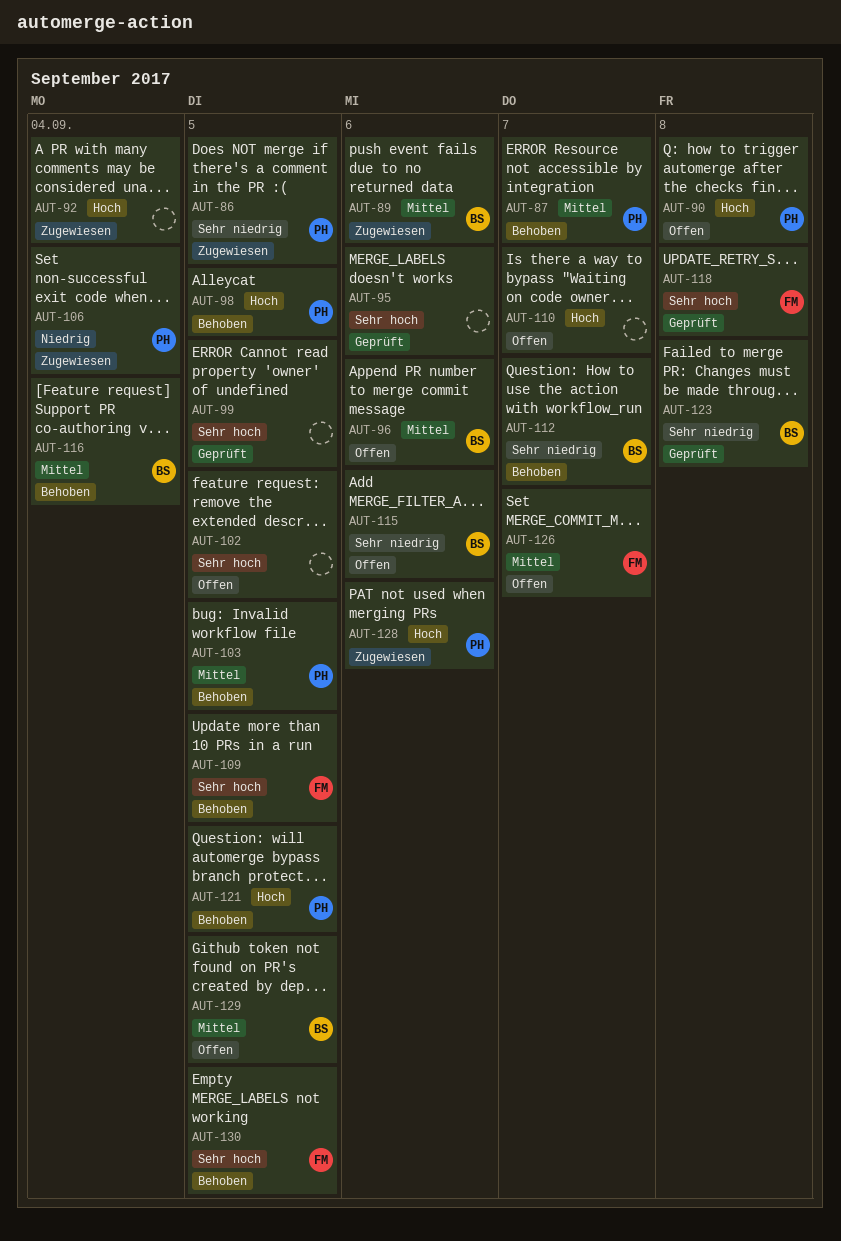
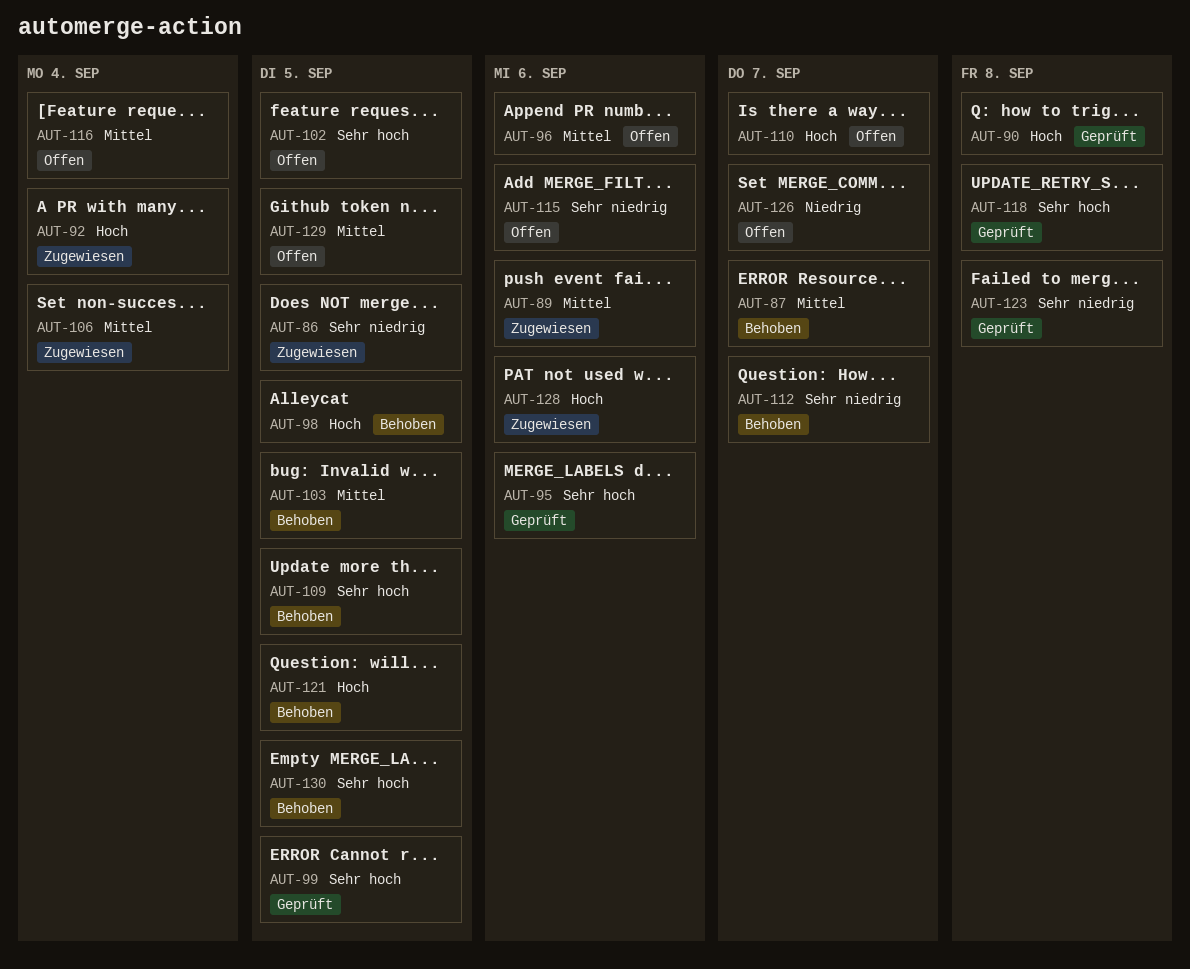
AUT-90, status: Offen -> Geprüft
AUT-106, priority: Niedrig -> Mittel
AUT-116, status: Behoben -> Offen
AUT-126, priority: Mittel -> Niedrig

